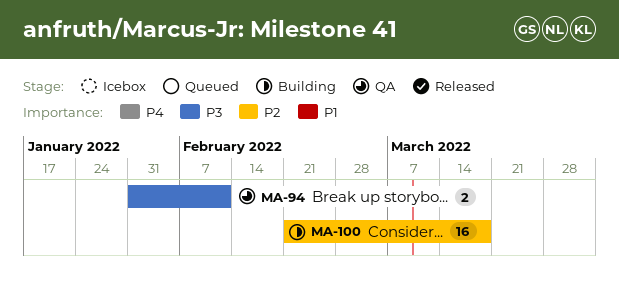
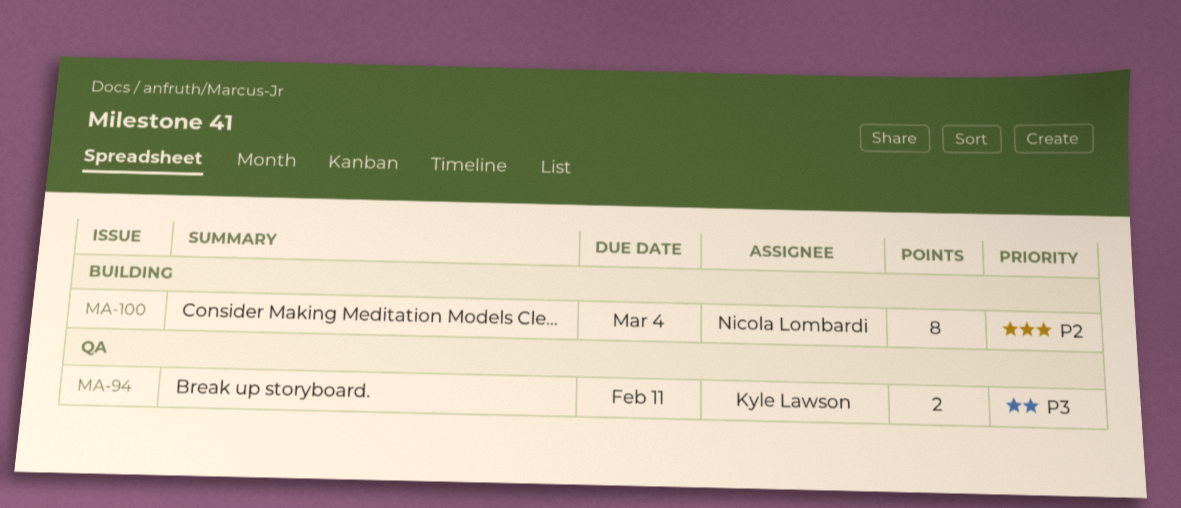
MA-100, estimate: 16 -> 8
MA-100, due: Mar 18 -> Mar 4

